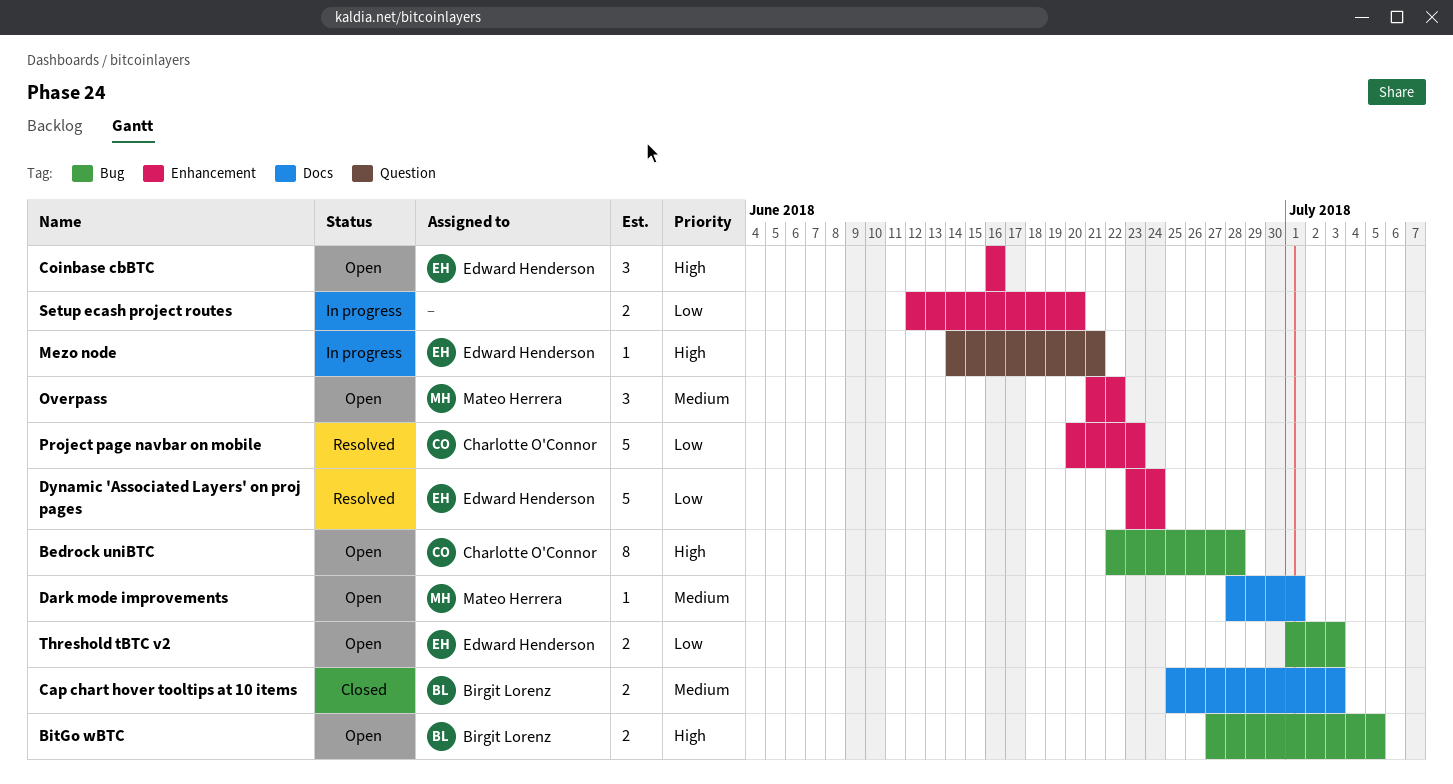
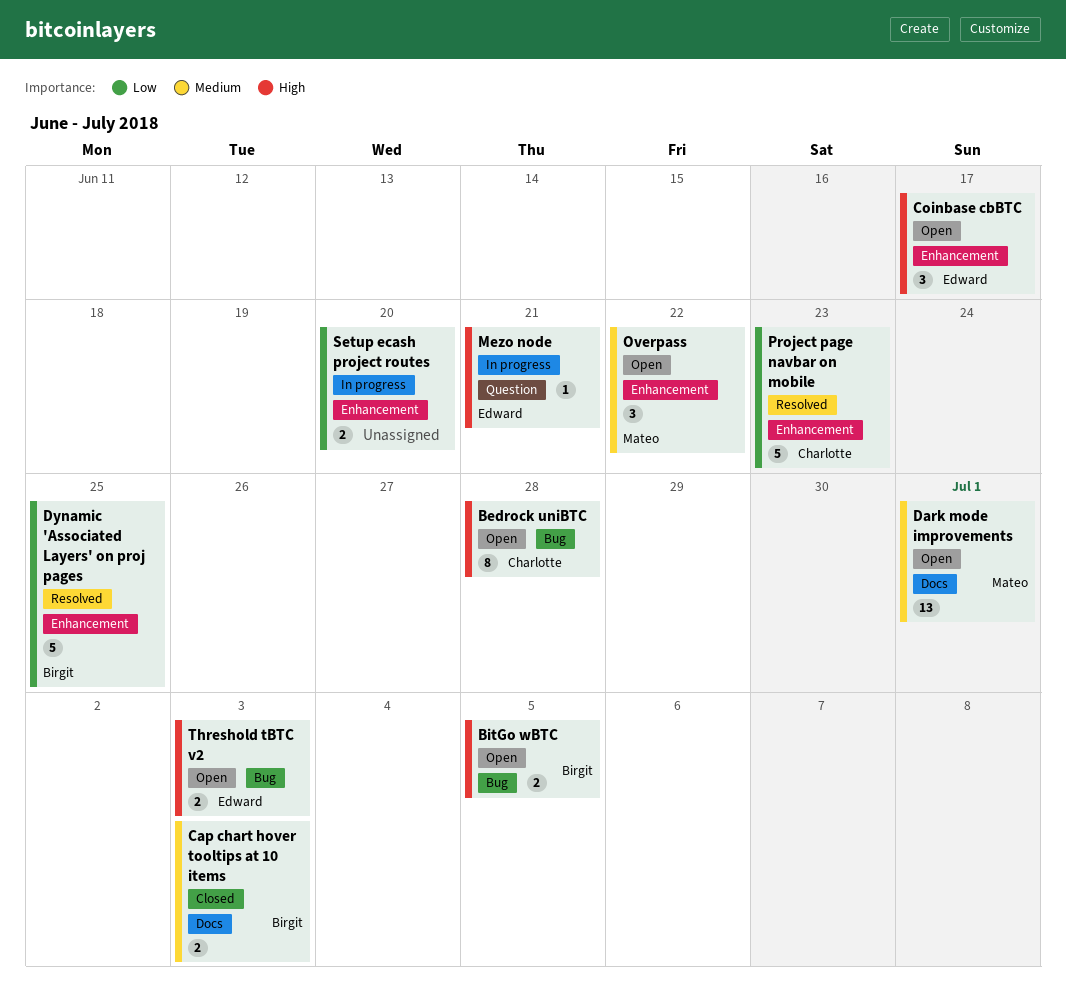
Coinbase cbBTC, due: Jun 16 -> Jun 17
Dark mode improvements, estimate: 1 -> 13
Dynamic 'Associated Layers' on proj pages, owner: Edward Henderson -> Birgit Lorenz
Dynamic 'Associated Layers' on proj pages, due: Jun 24 -> Jun 25
Threshold tBTC v2, priority: Low -> High

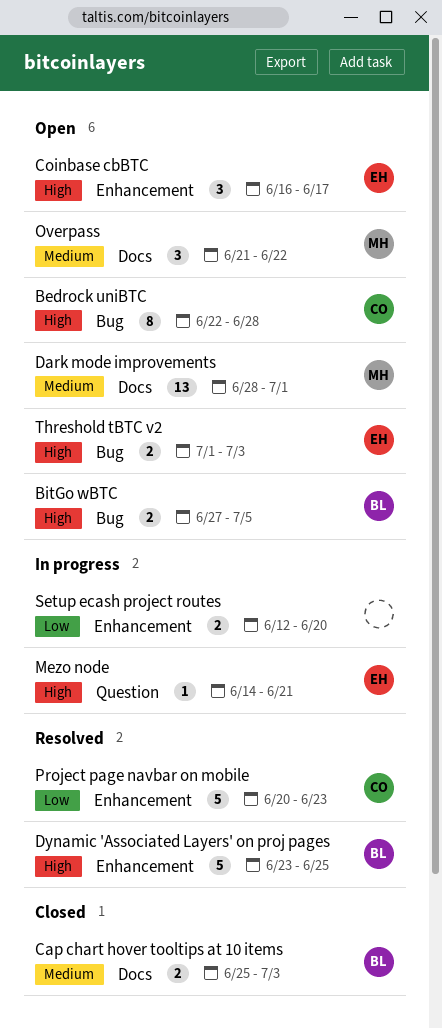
Dynamic 'Associated Layers' on proj pages, priority: Low -> High
Overpass, label: Enhancement -> Docs

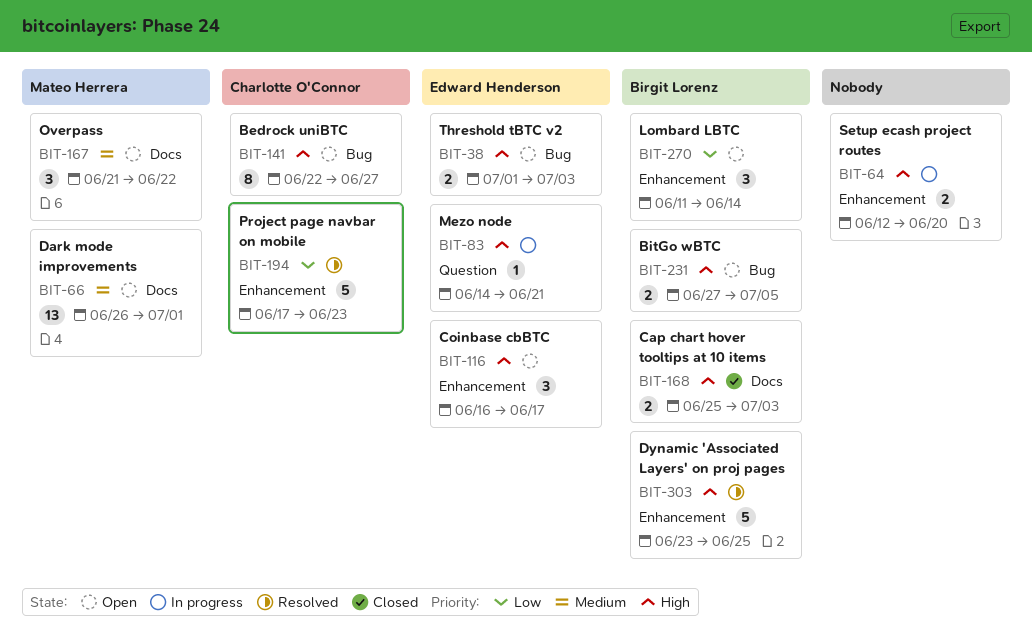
Bedrock uniBTC, due: Jun 28 -> Jun 27
Cap chart hover tooltips at 10 items, priority: Medium -> High
Dark mode improvements, start: Jun 28 -> Jun 26
Lombard LBTC: none -> present
Project page navbar on mobile, start: Jun 20 -> Jun 17
Setup ecash project routes, priority: Low -> High

